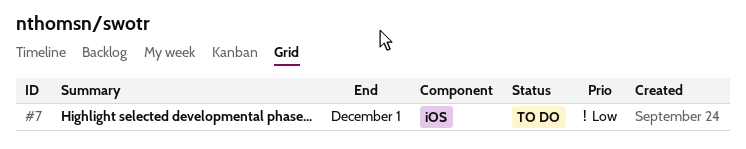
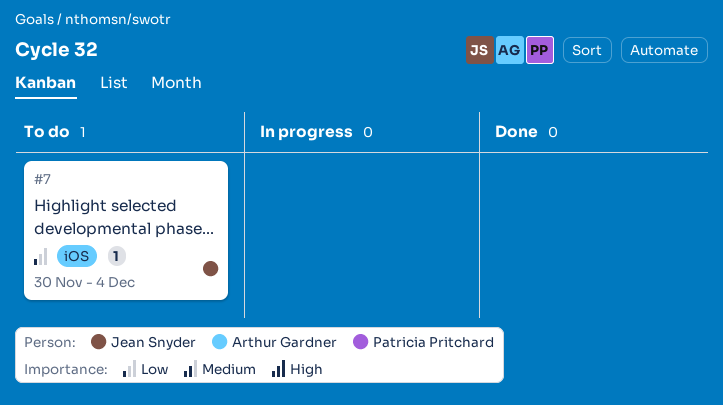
#7, due: Dec 1 -> Dec 4

